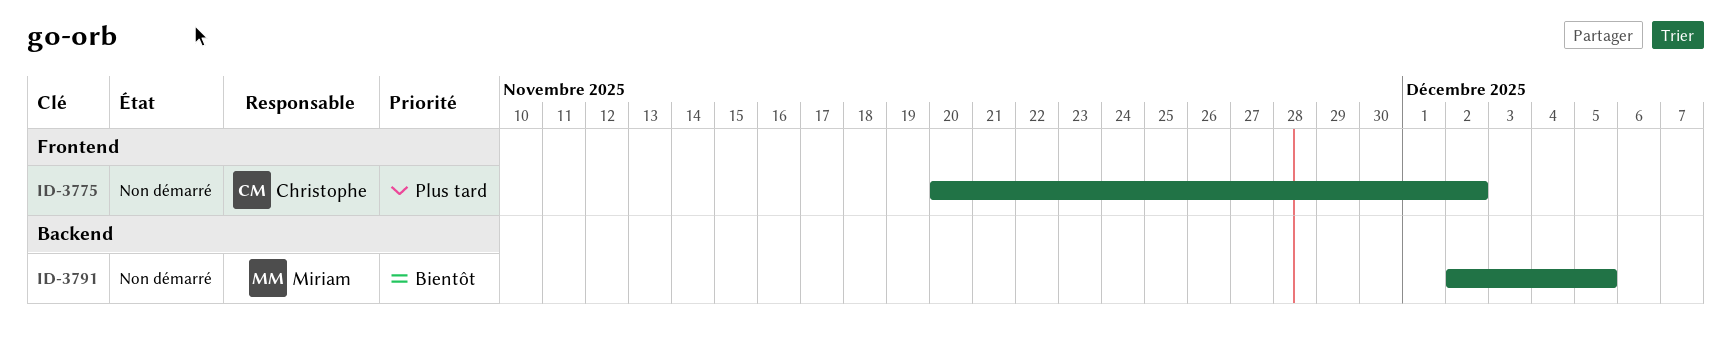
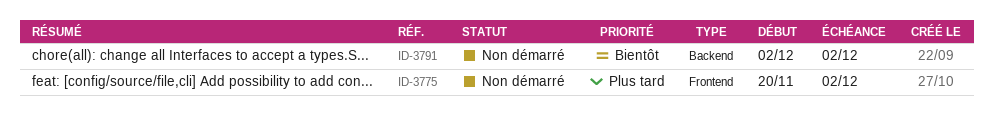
ID-3791, due: Dec 5 -> Dec 2

